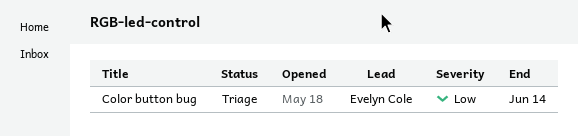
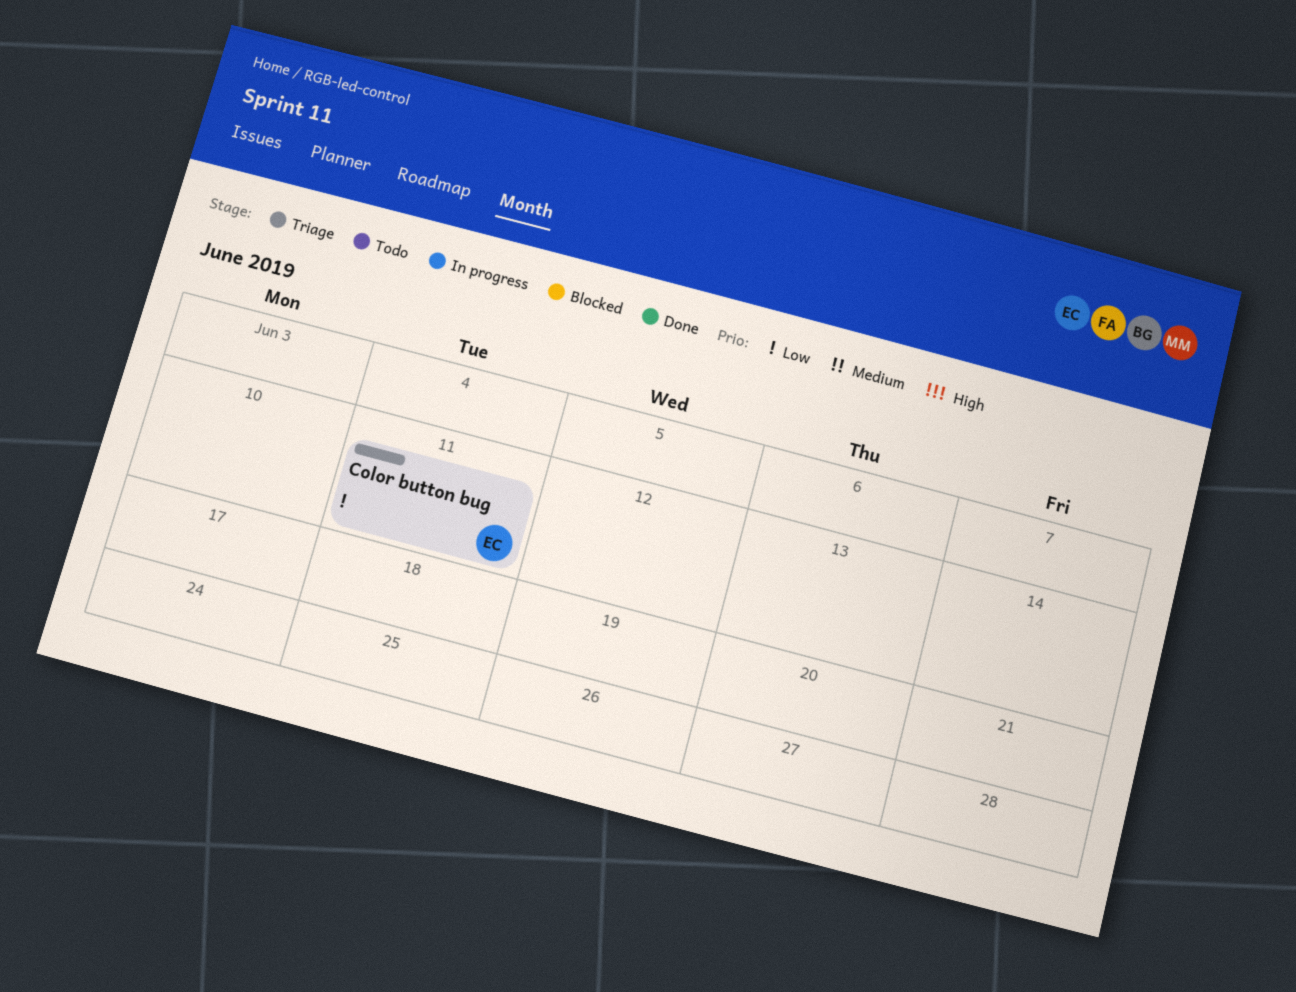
Color button bug, due: Jun 14 -> Jun 11

